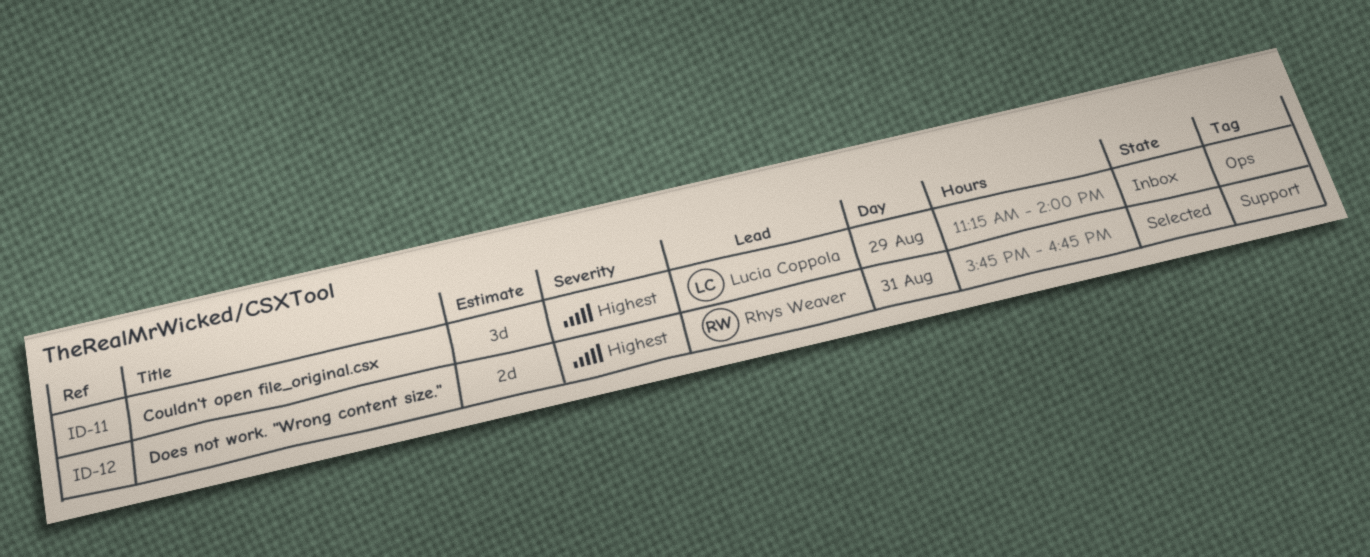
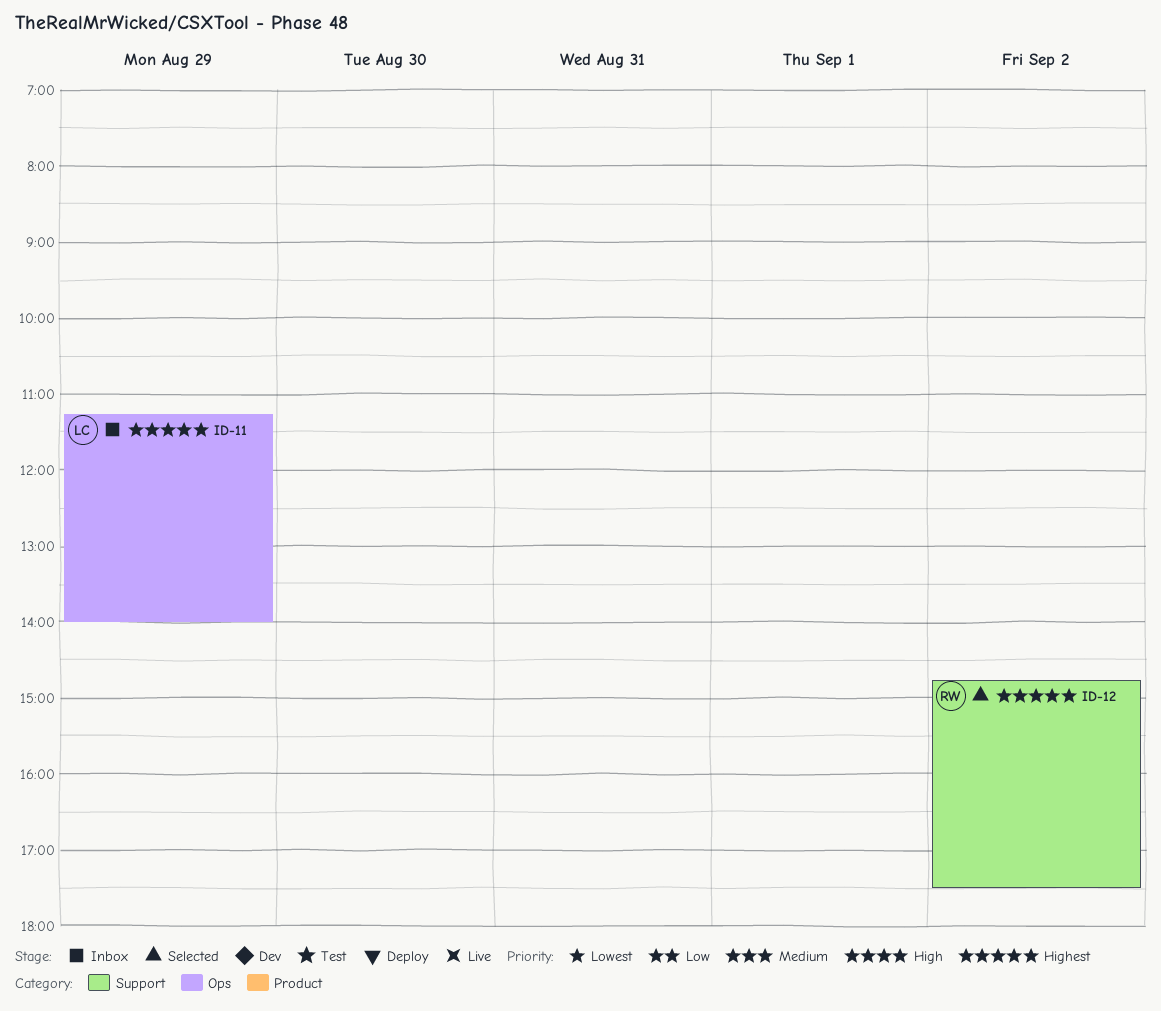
ID-12, day: Aug 31 -> Sep 2
ID-12, begins: 15:45 -> 14:45
ID-12, ends: 16:45 -> 17:30

